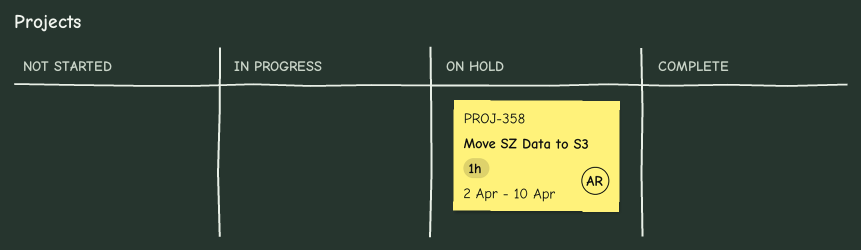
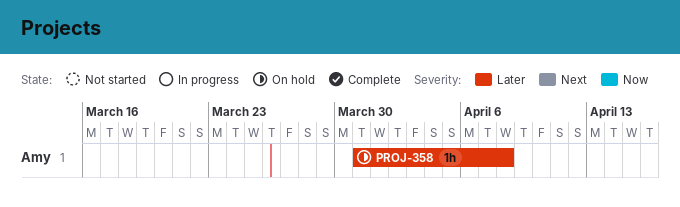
PROJ-358, start: Apr 2 -> Mar 31
PROJ-358, due: Apr 10 -> Apr 8

